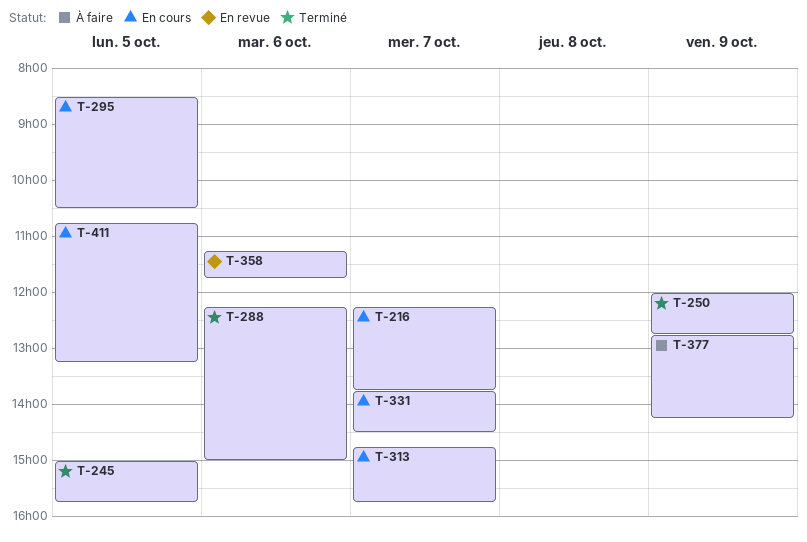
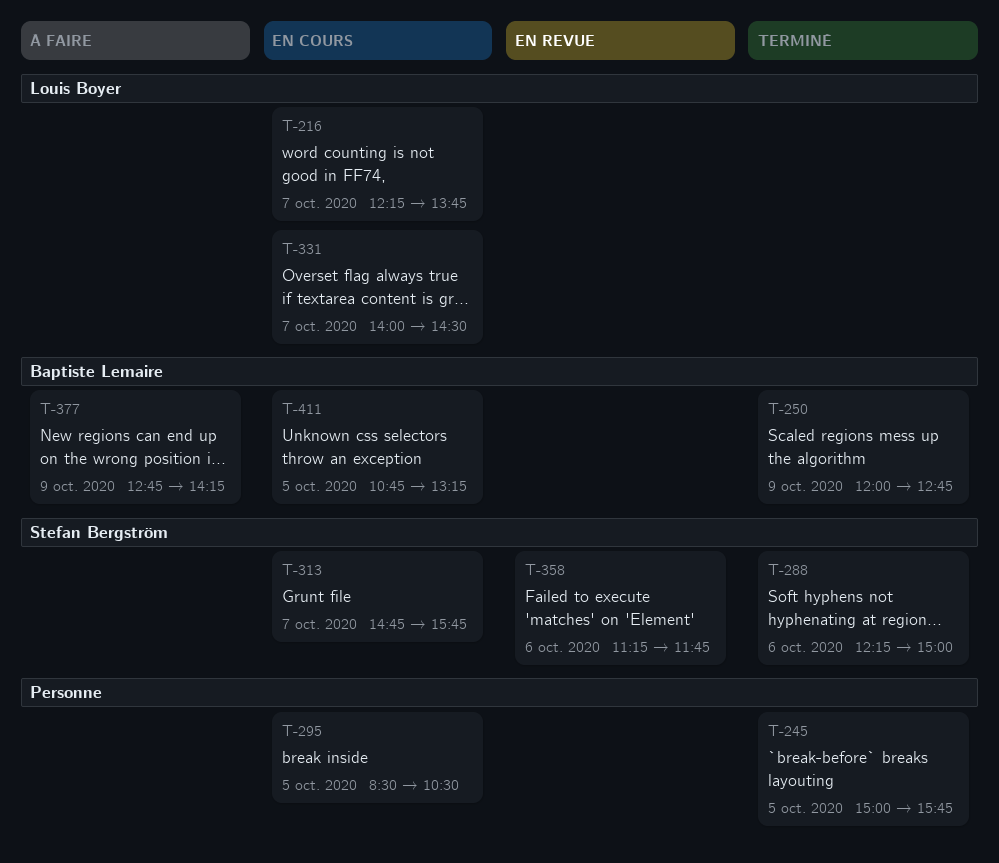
T-331, begins: 13:45 -> 14:00

